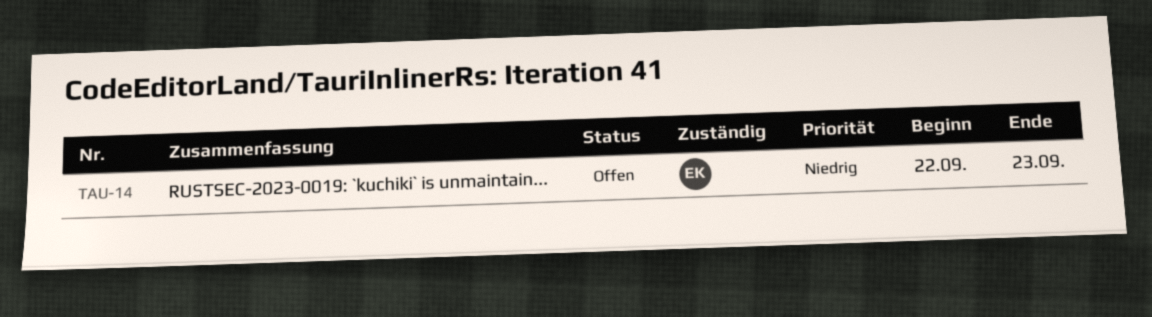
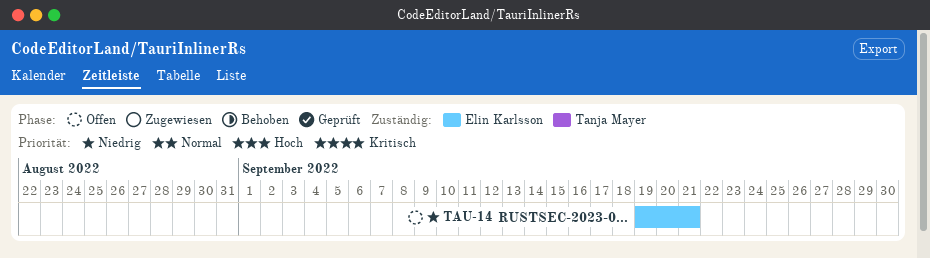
TAU-14, start: Sep 22 -> Sep 19
TAU-14, due: Sep 23 -> Sep 21

